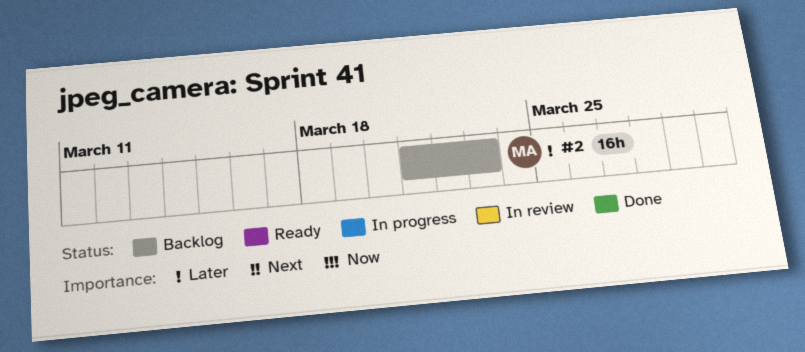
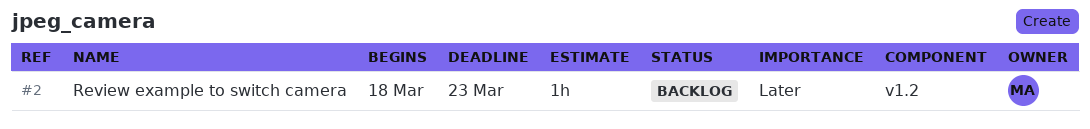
#2, estimate: 16h -> 1h
#2, start: Mar 21 -> Mar 18

